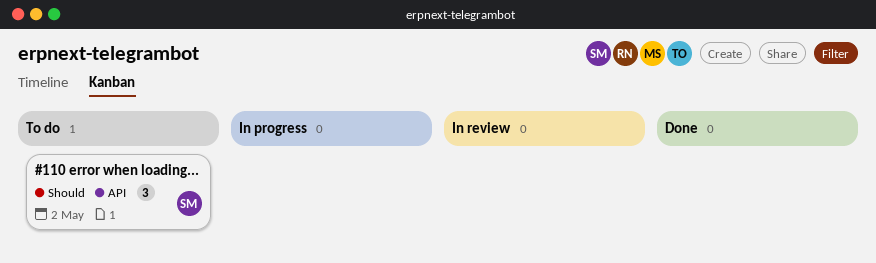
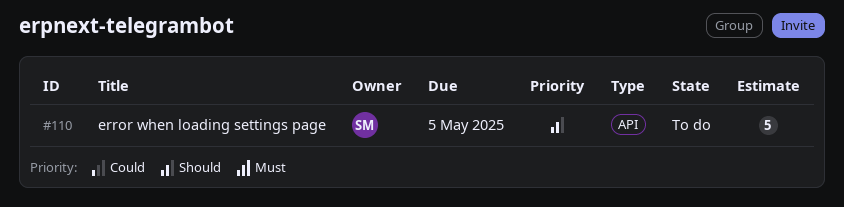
#110, estimate: 3 -> 5
#110, due: May 2 -> May 5

